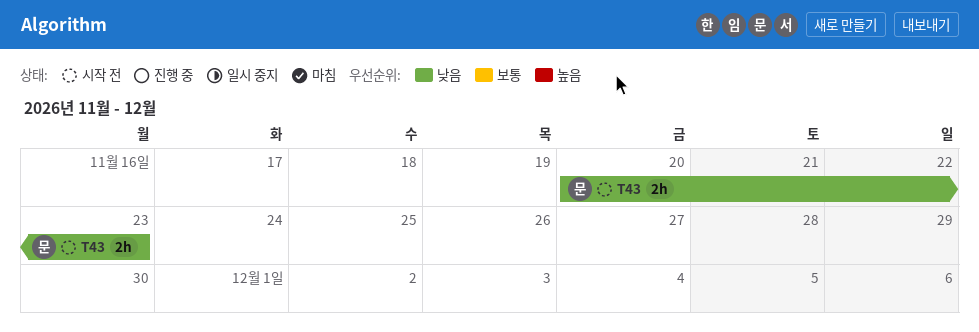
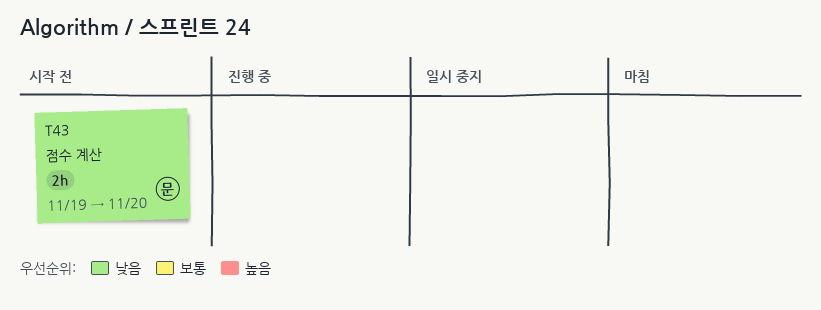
T43, start: Nov 20 -> Nov 19
T43, due: Nov 23 -> Nov 20

